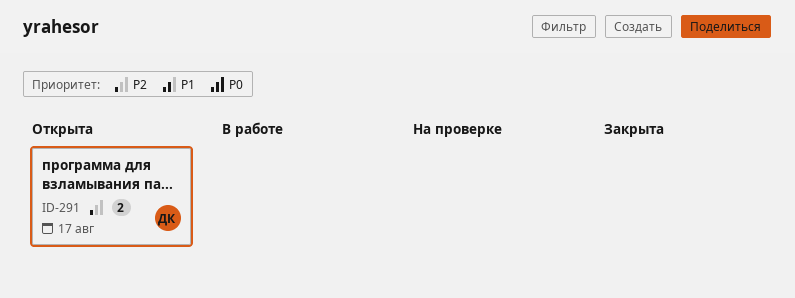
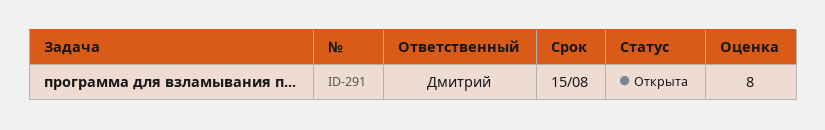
ID-291, estimate: 2 -> 8
ID-291, due: Aug 17 -> Aug 15

